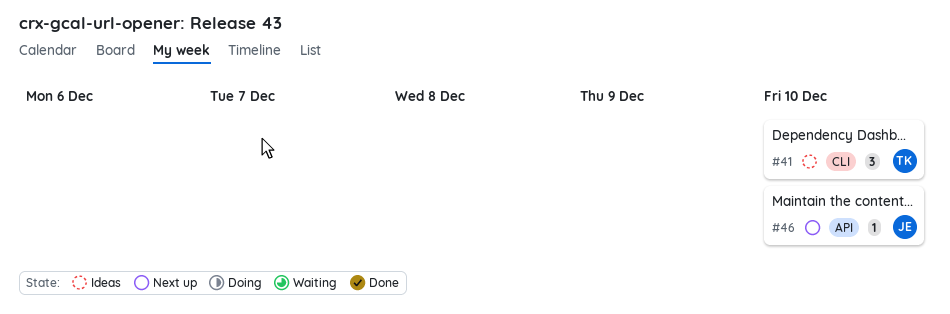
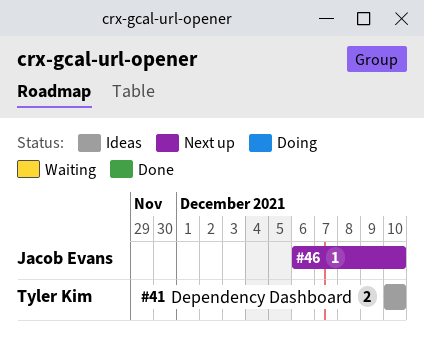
#41, estimate: 3 -> 2

